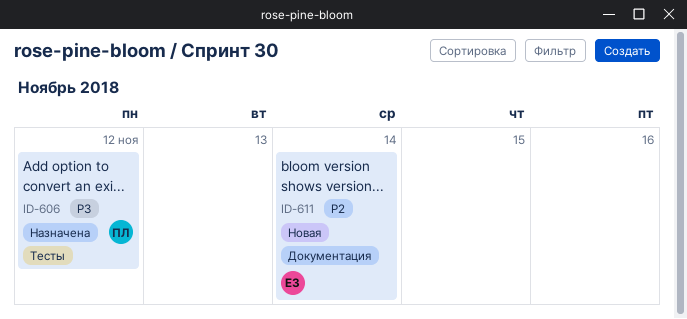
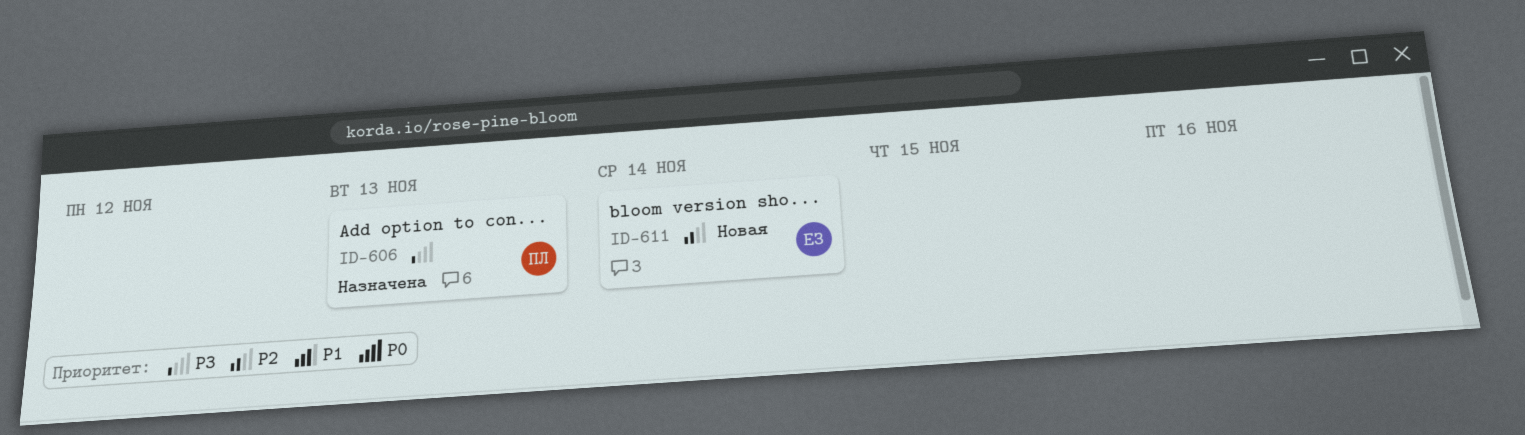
ID-606, due: Nov 12 -> Nov 13

